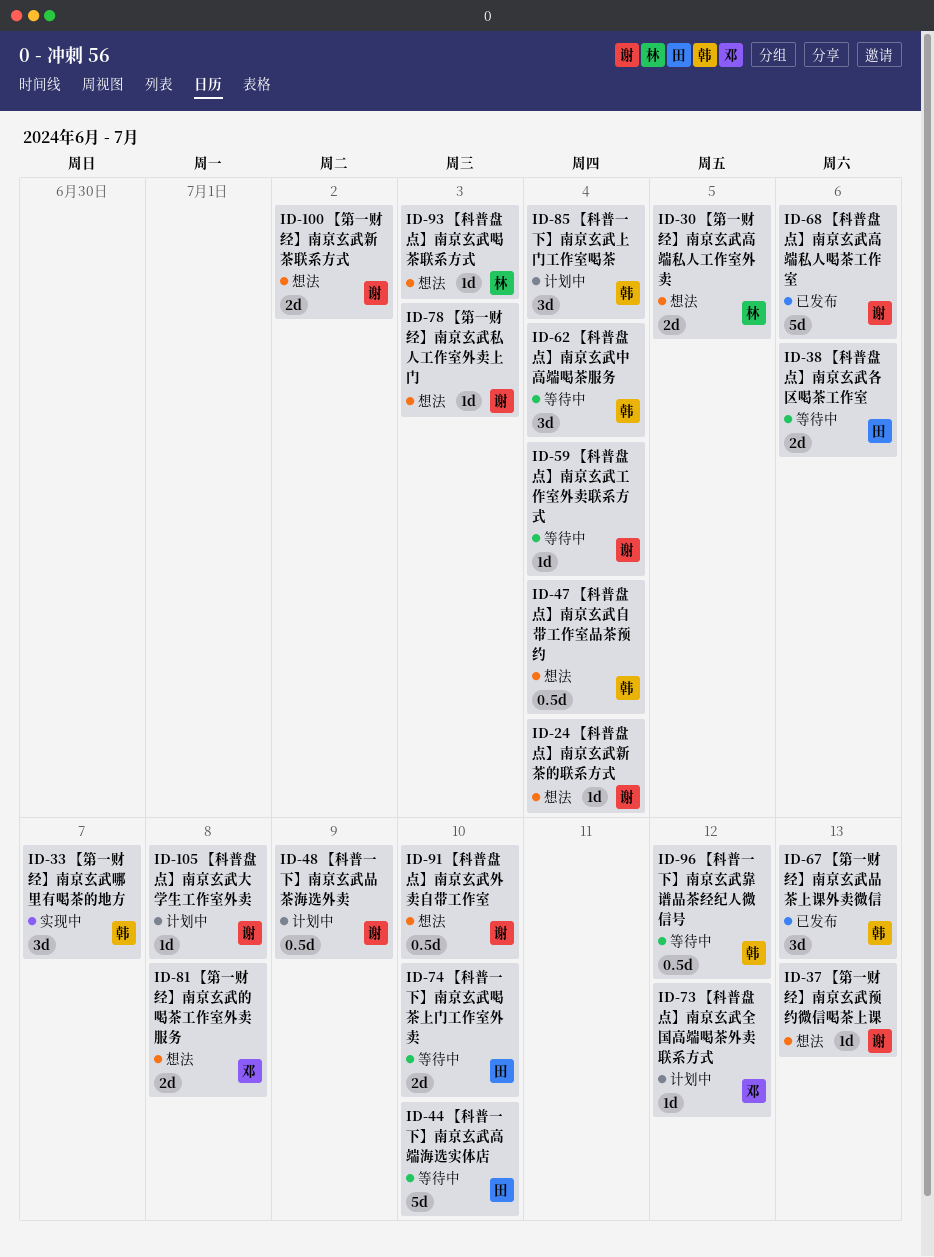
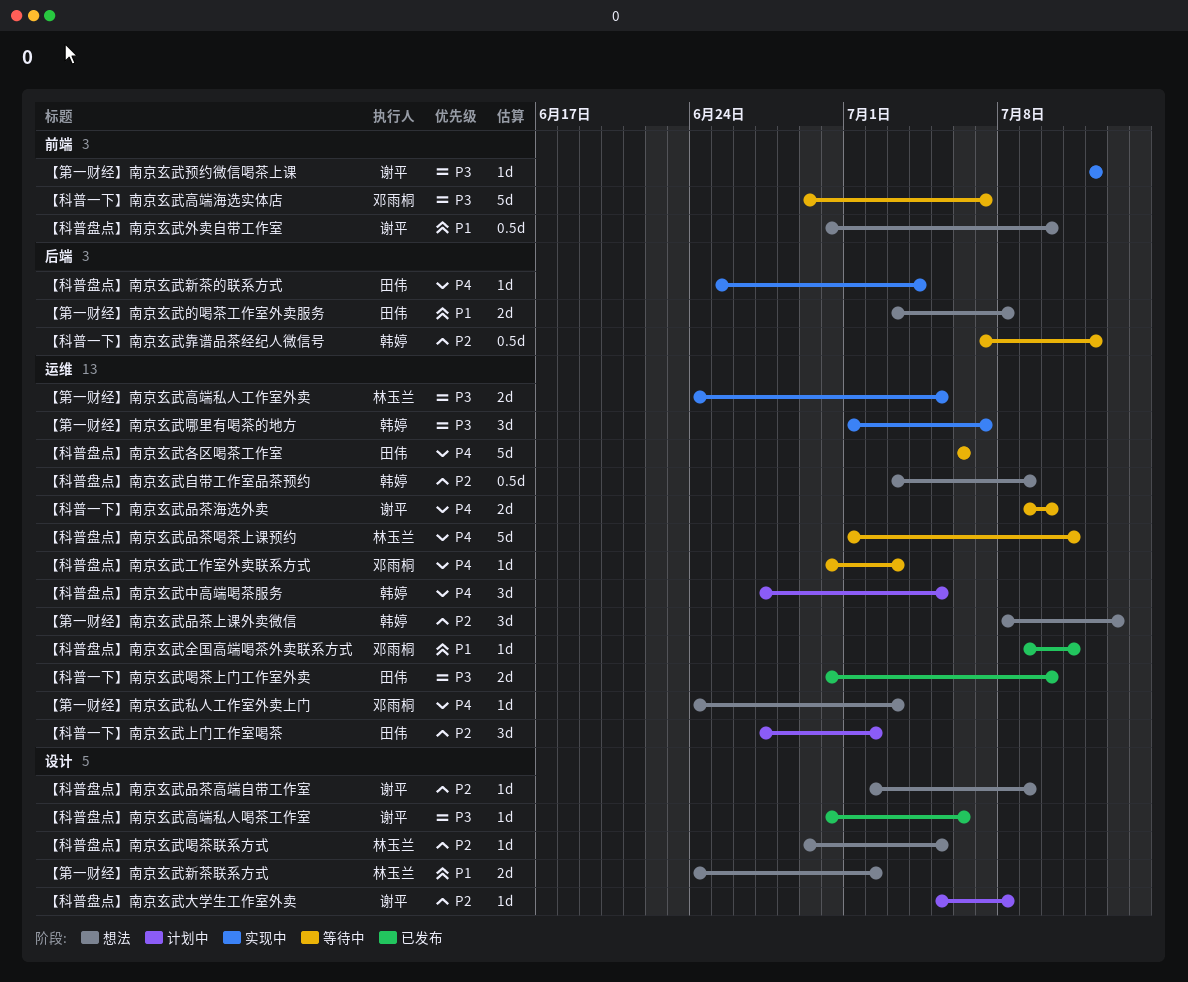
【科普一下】南京玄武上门工作室喝茶, owner: 韩婷 -> 田伟
【科普一下】南京玄武上门工作室喝茶, due: Jul 4 -> Jul 2
【科普一下】南京玄武品茶海选外卖, status: 计划中 -> 等待中
【科普一下】南京玄武品茶海选外卖, estimate: 0.5d -> 2d
【科普一下】南京玄武品茶海选外卖, due: Jul 9 -> Jul 10
【科普一下】南京玄武喝茶上门工作室外卖, status: 等待中 -> 已发布
【科普一下】南京玄武高端海选实体店, owner: 田伟 -> 邓雨桐
【科普一下】南京玄武高端海选实体店, due: Jul 10 -> Jul 7
【科普盘点】南京玄武中高端喝茶服务, status: 等待中 -> 计划中
【科普盘点】南京玄武中高端喝茶服务, due: Jul 4 -> Jul 5
【科普盘点】南京玄武全国高端喝茶外卖联系方式, status: 计划中 -> 已发布
【科普盘点】南京玄武全国高端喝茶外卖联系方式, due: Jul 12 -> Jul 11
【科普盘点】南京玄武各区喝茶工作室, estimate: 2d -> 5d
【科普盘点】南京玄武品茶喝茶上课预约: none -> present
【科普盘点】南京玄武品茶高端自带工作室: none -> present
【科普盘点】南京玄武喝茶联系方式, due: Jul 3 -> Jul 5
【科普盘点】南京玄武工作室外卖联系方式, owner: 谢平 -> 邓雨桐
【科普盘点】南京玄武工作室外卖联系方式, due: Jul 4 -> Jul 3
【科普盘点】南京玄武新茶的联系方式, status: 想法 -> 实现中
【科普盘点】南京玄武新茶的联系方式, owner: 谢平 -> 田伟
【科普盘点】南京玄武自带工作室品茶预约, due: Jul 4 -> Jul 9
【科普盘点】南京玄武高端私人喝茶工作室, estimate: 5d -> 1d
【第一财经】南京玄武品茶上课外卖微信, status: 已发布 -> 想法
【第一财经】南京玄武新茶联系方式, owner: 谢平 -> 林玉兰
【第一财经】南京玄武的喝茶工作室外卖服务, owner: 邓雨桐 -> 田伟
【第一财经】南京玄武私人工作室外卖上门, owner: 谢平 -> 邓雨桐
【第一财经】南京玄武预约微信喝茶上课, status: 想法 -> 实现中
【第一财经】南京玄武预约微信喝茶上课, due: Jul 13 -> Jul 12
【第一财经】南京玄武高端私人工作室外卖, status: 想法 -> 实现中

